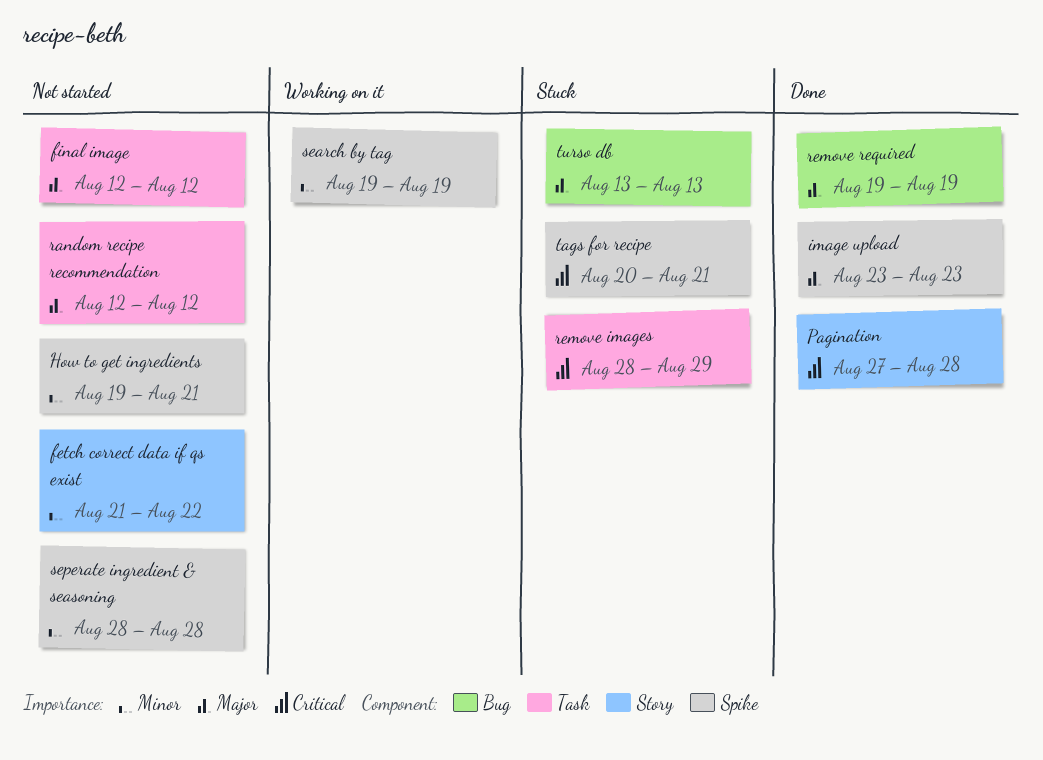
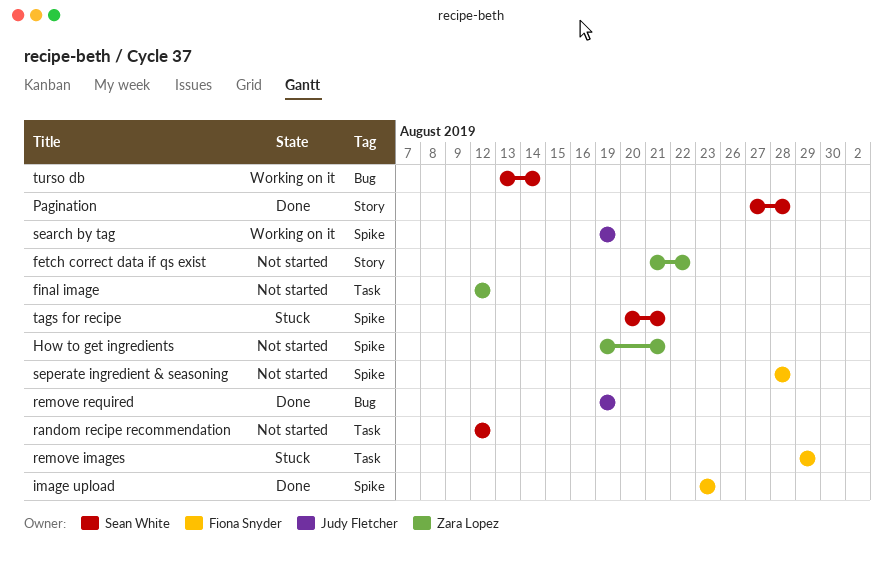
remove images, start: Aug 28 -> Aug 29
turso db, status: Stuck -> Working on it
turso db, due: Aug 13 -> Aug 14

